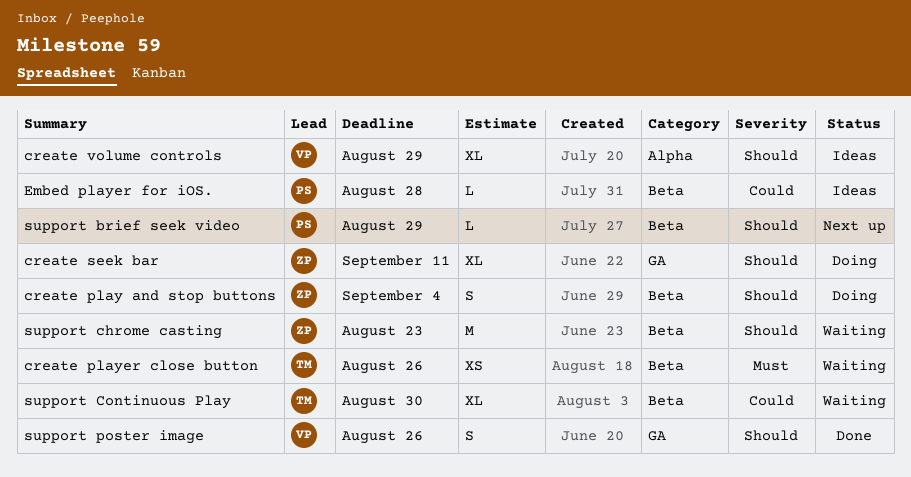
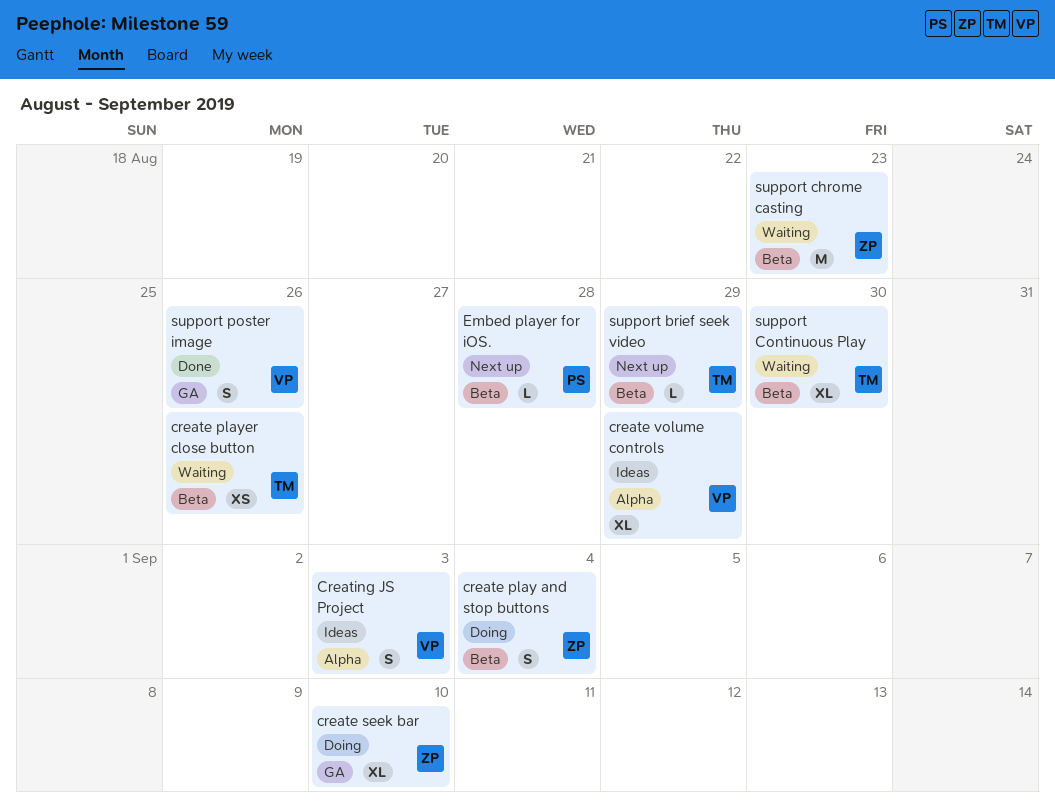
create seek bar, due: Sep 11 -> Sep 10
Creating JS Project: none -> present
Embed player for iOS., status: Ideas -> Next up
support brief seek video, owner: PS -> TM

